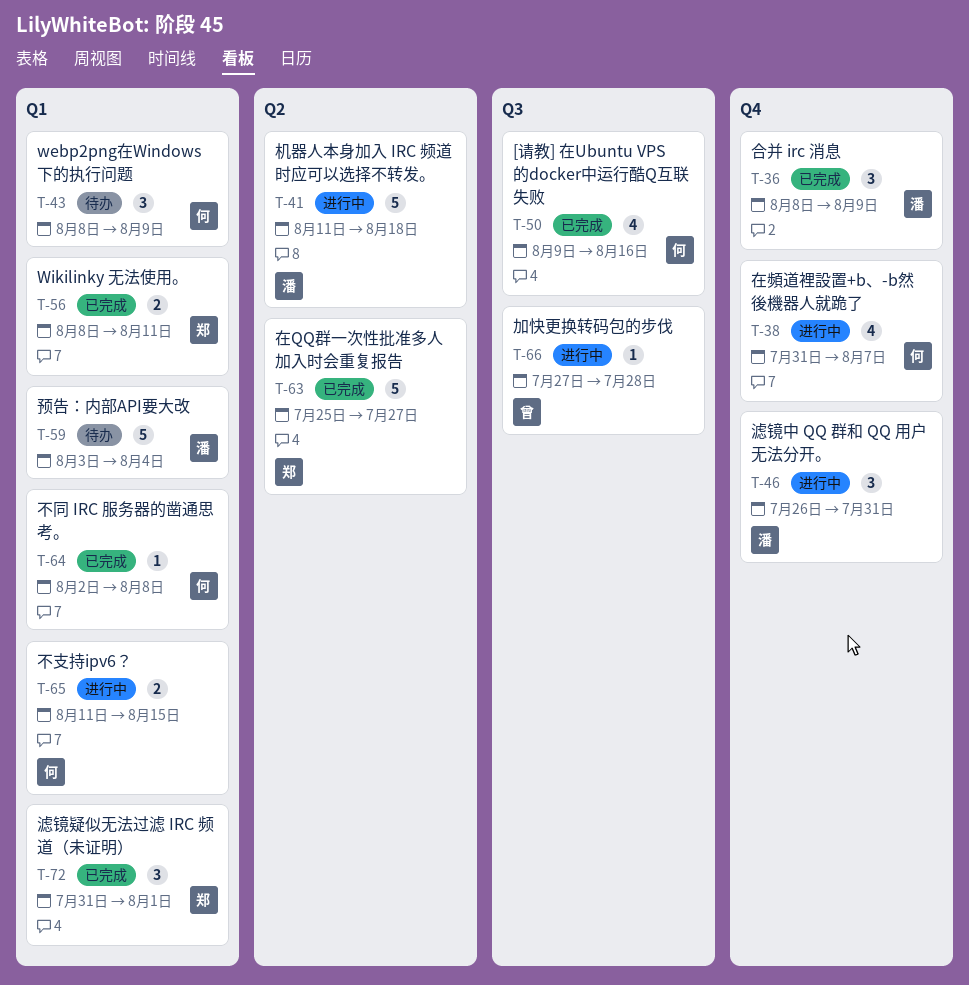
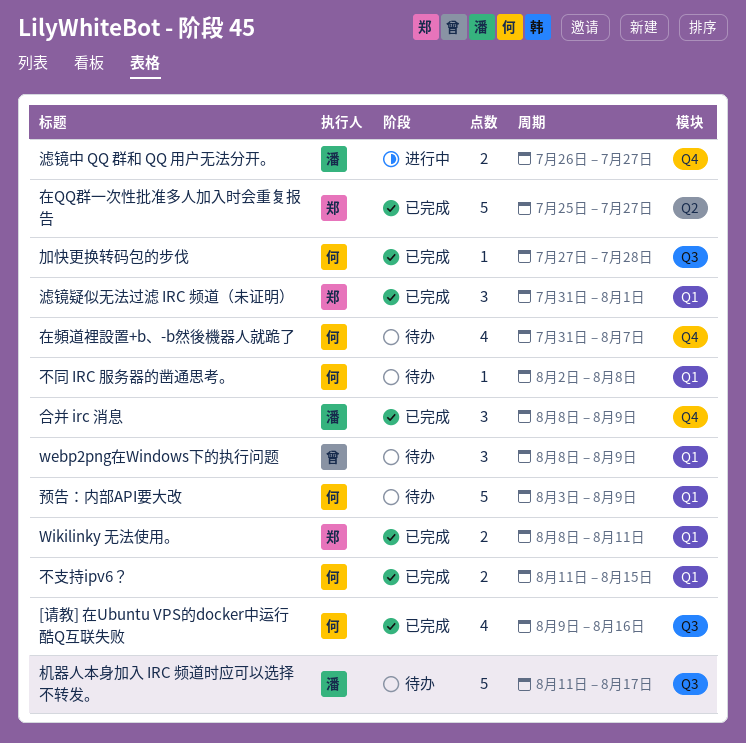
webp2png在Windows下的执行问题, owner: 何 -> 曾
不同 IRC 服务器的凿通思考。, status: 已完成 -> 待办
不支持ipv6？, status: 进行中 -> 已完成
加快更换转码包的步伐, status: 进行中 -> 已完成
加快更换转码包的步伐, owner: 曾 -> 何
在頻道裡設置+b、-b然後機器人就跪了, status: 进行中 -> 待办
机器人本身加入 IRC 频道时应可以选择不转发。, status: 进行中 -> 待办
机器人本身加入 IRC 频道时应可以选择不转发。, label: Q2 -> Q3
机器人本身加入 IRC 频道时应可以选择不转发。, due: Aug 18 -> Aug 17
滤镜中 QQ 群和 QQ 用户无法分开。, estimate: 3 -> 2
滤镜中 QQ 群和 QQ 用户无法分开。, due: Jul 31 -> Jul 27
预告：内部API要大改, owner: 潘 -> 何
预告：内部API要大改, due: Aug 4 -> Aug 9

